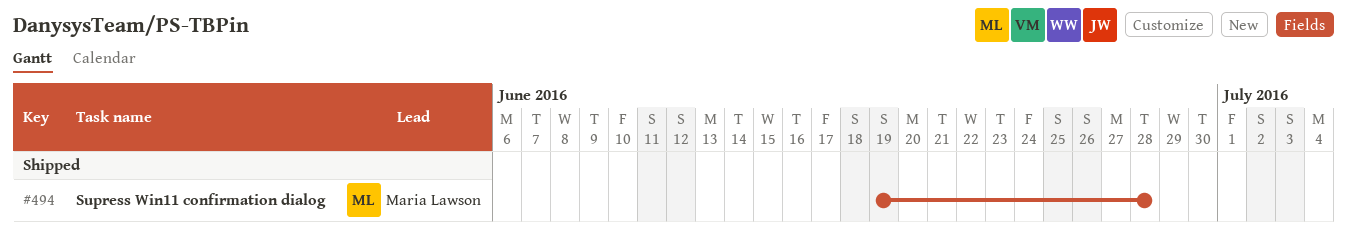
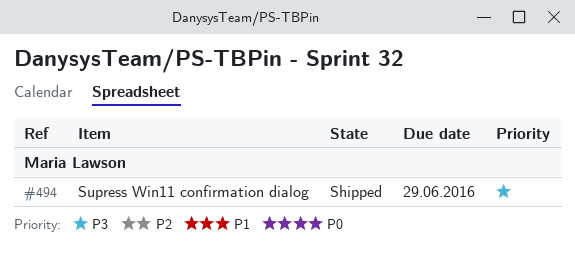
#494, due: Jun 28 -> Jun 29

